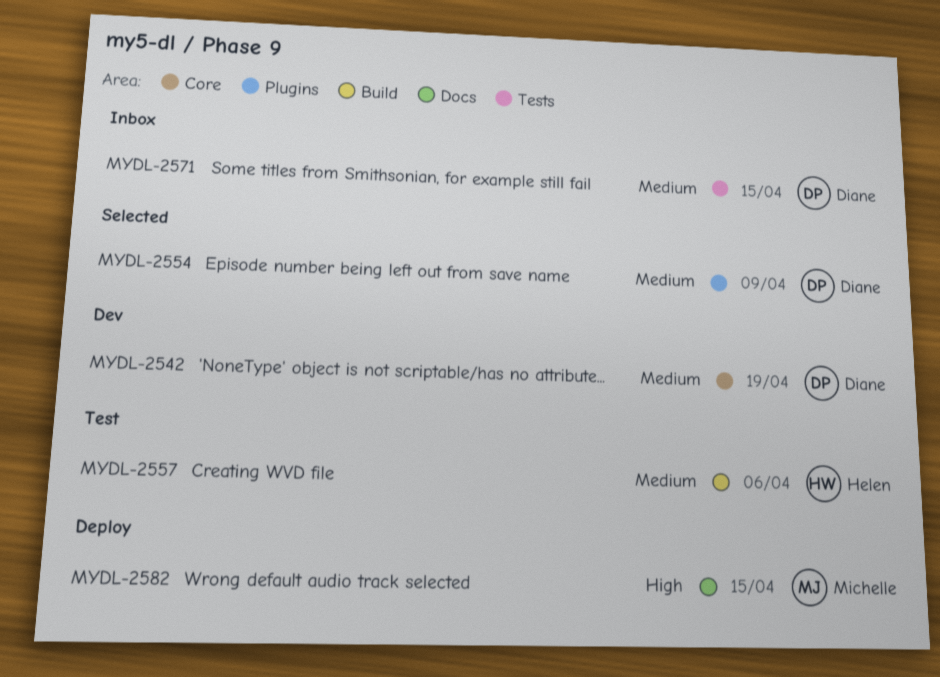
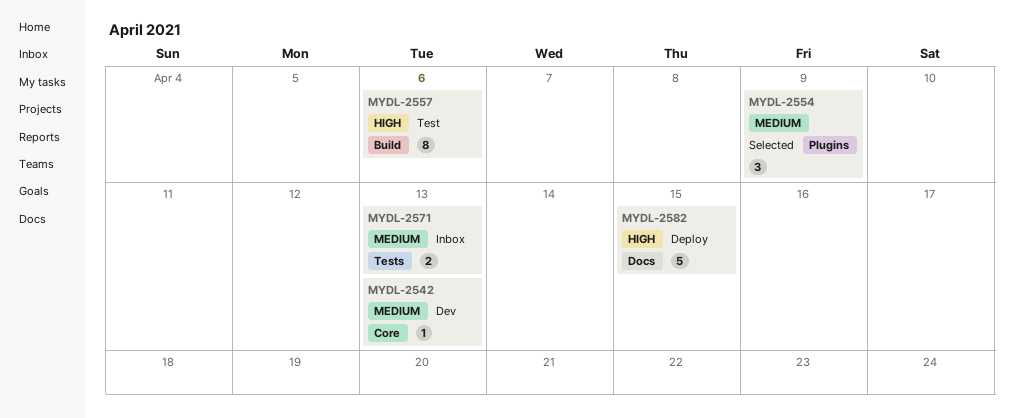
MYDL-2542, due: Apr 19 -> Apr 13
MYDL-2557, priority: Medium -> High
MYDL-2571, due: Apr 15 -> Apr 13

